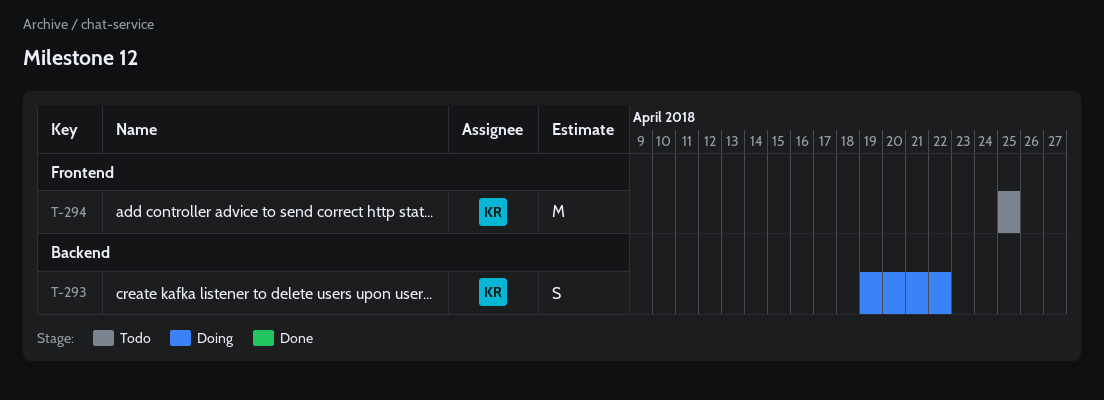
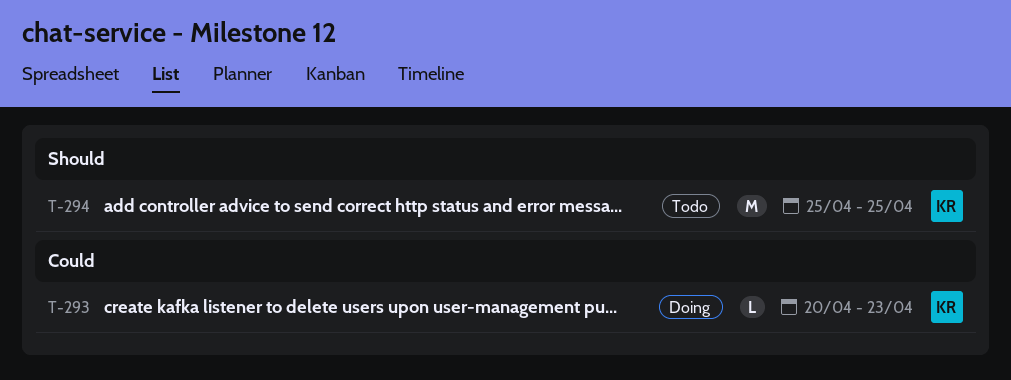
T-293, estimate: S -> L
T-293, start: Apr 19 -> Apr 20
T-293, due: Apr 22 -> Apr 23

